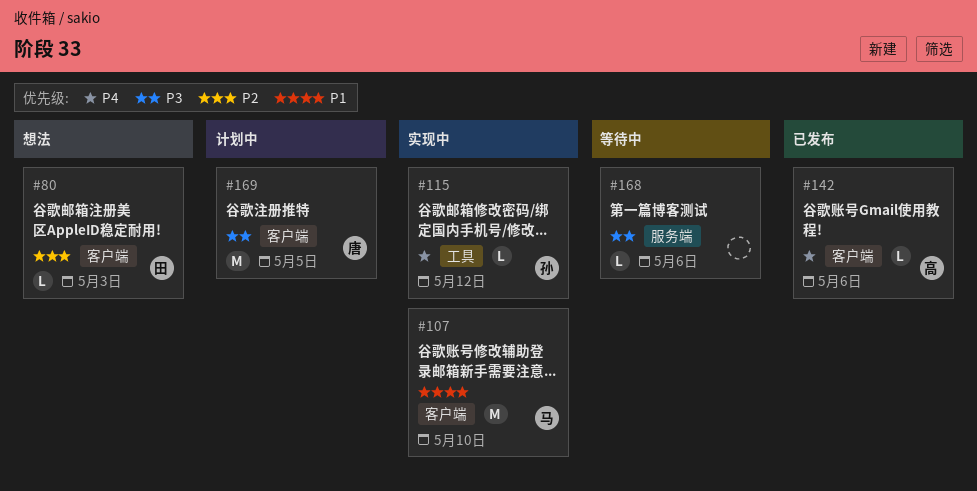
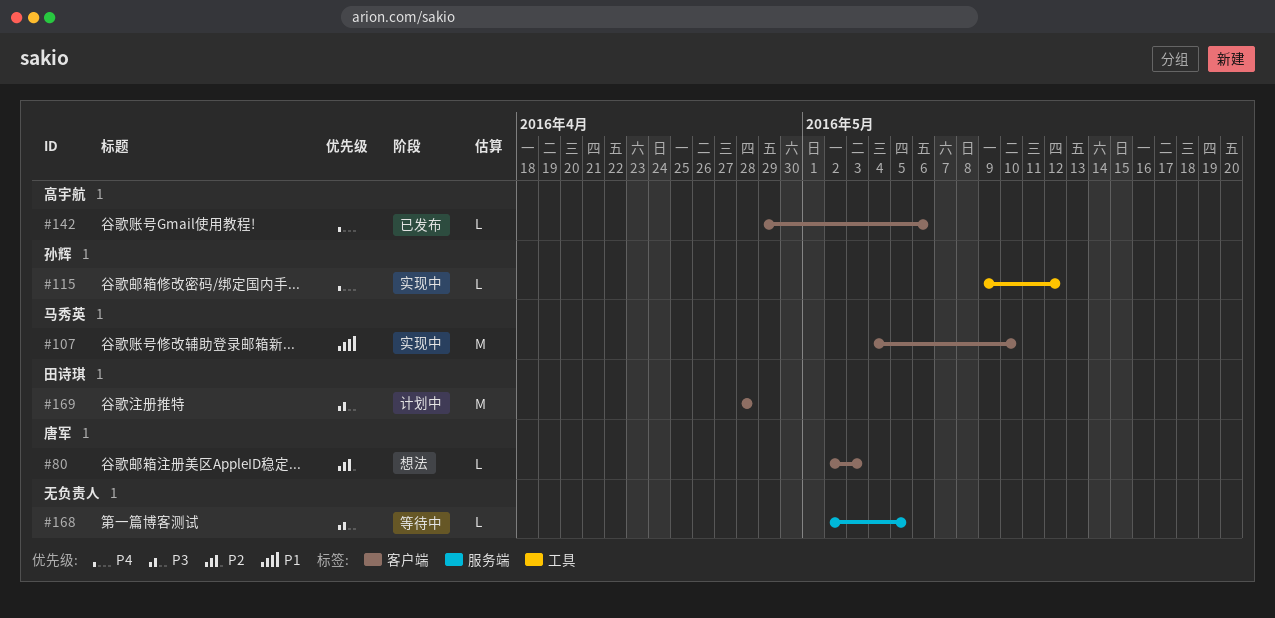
#80, owner: 田诗琪 -> 唐军
#168, due: May 6 -> May 5
#169, owner: 唐军 -> 田诗琪
#169, due: May 5 -> Apr 28

